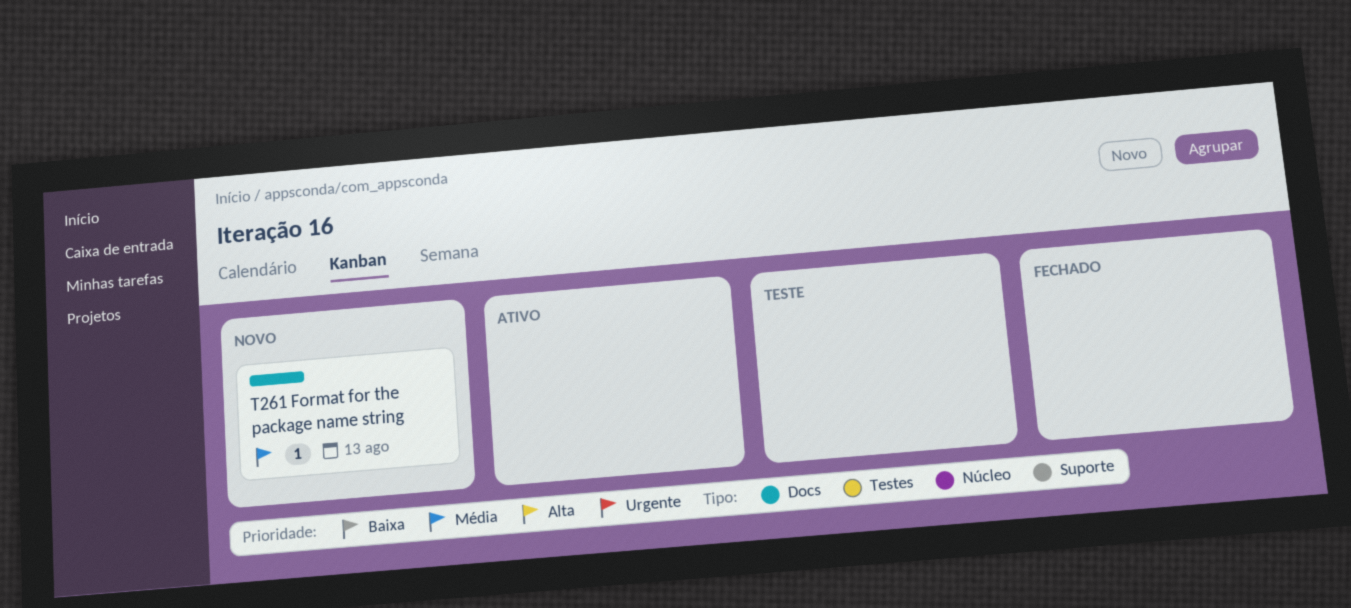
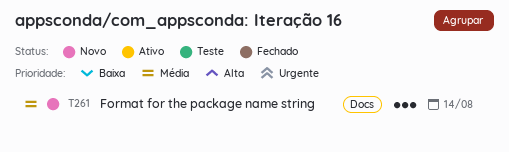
T261, estimate: 1 -> 3
T261, due: Aug 13 -> Aug 14

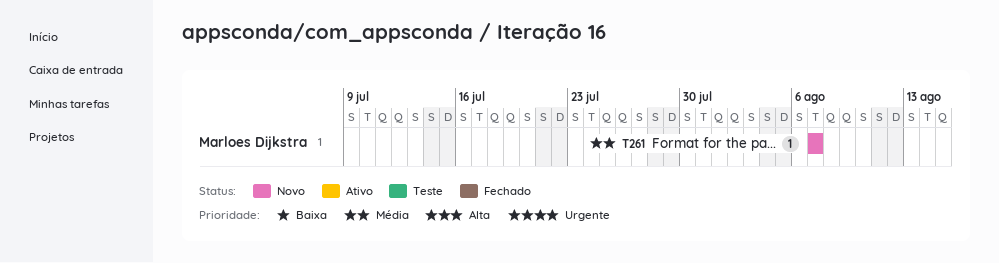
T261, estimate: 3 -> 1
T261, due: Aug 14 -> Aug 7

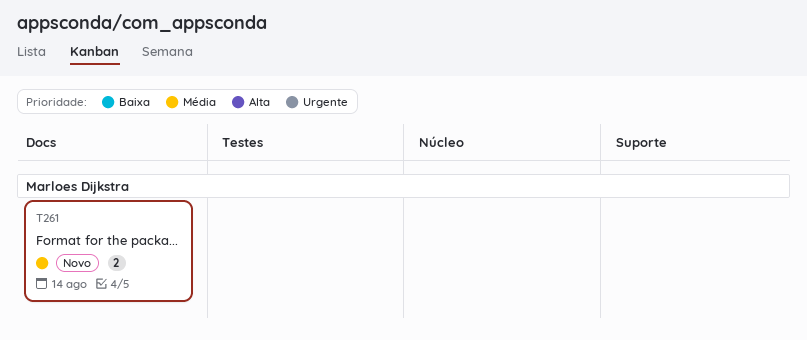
T261, estimate: 1 -> 2
T261, due: Aug 7 -> Aug 14

